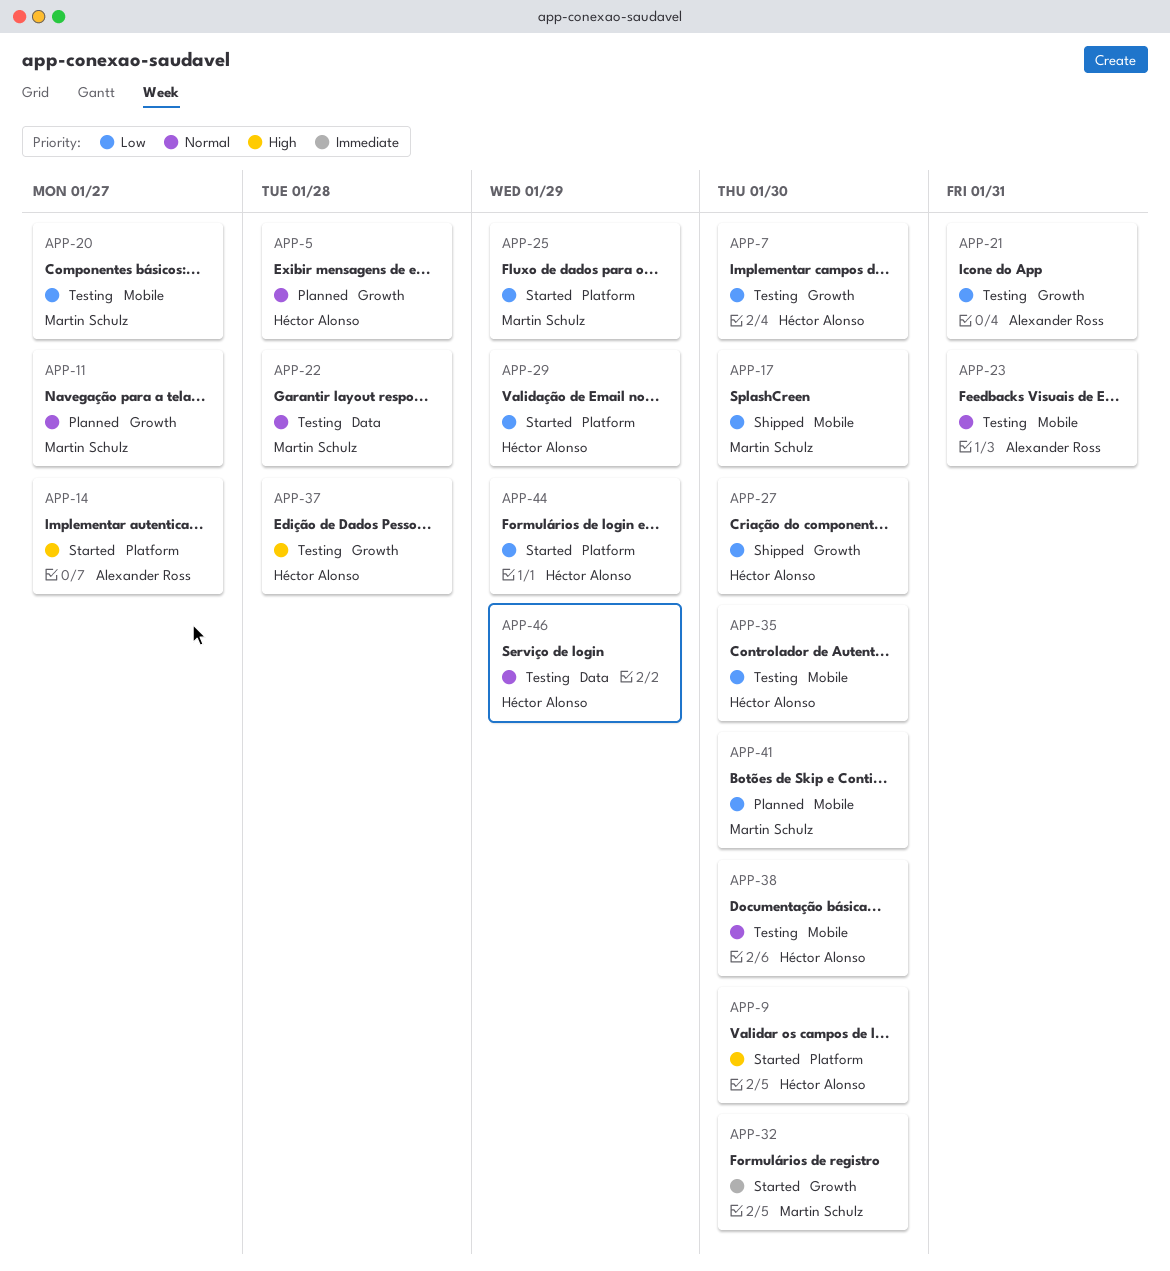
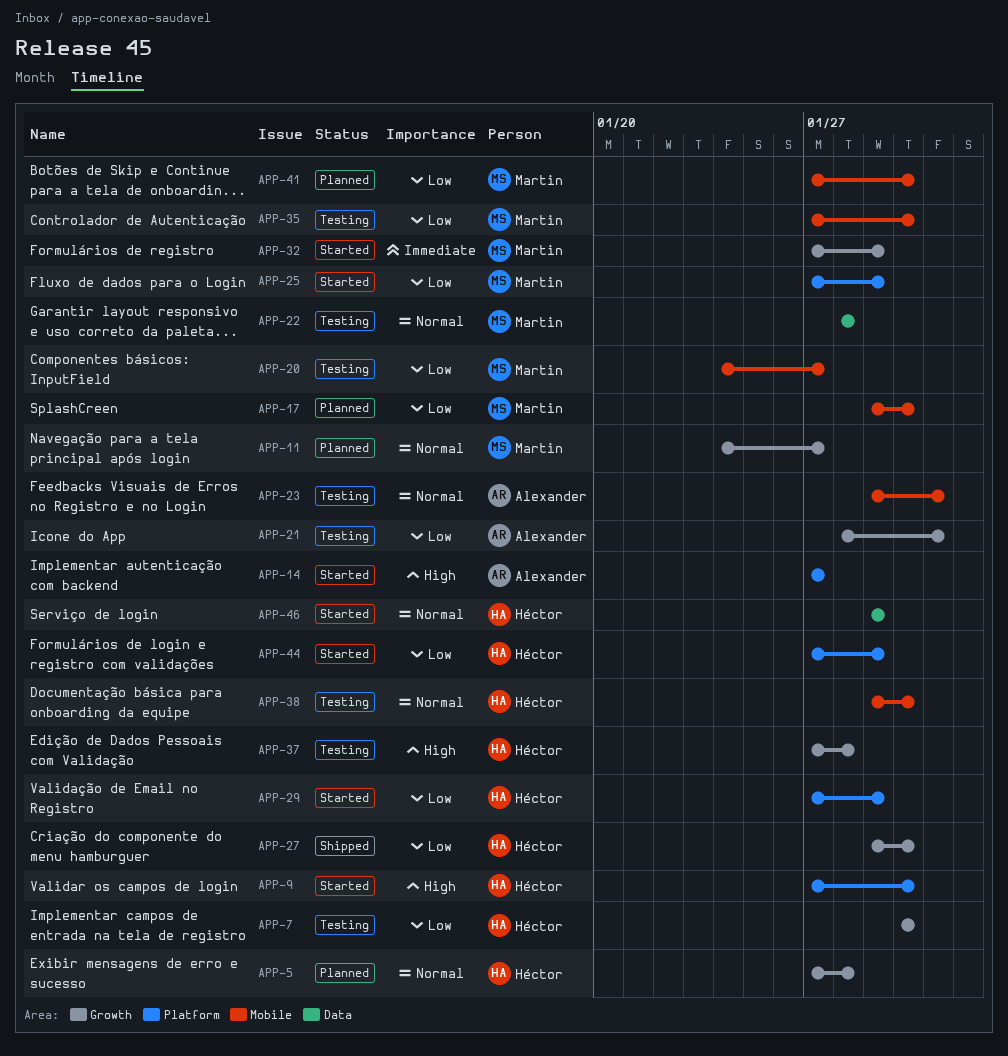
APP-17, status: Shipped -> Planned
APP-32, due: Jan 30 -> Jan 29
APP-35, owner: Héctor Alonso -> Martin Schulz
APP-46, status: Testing -> Started

